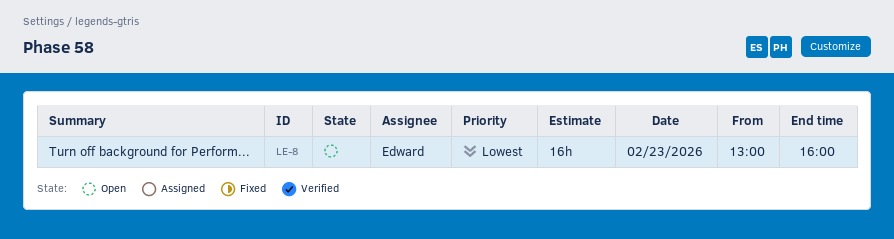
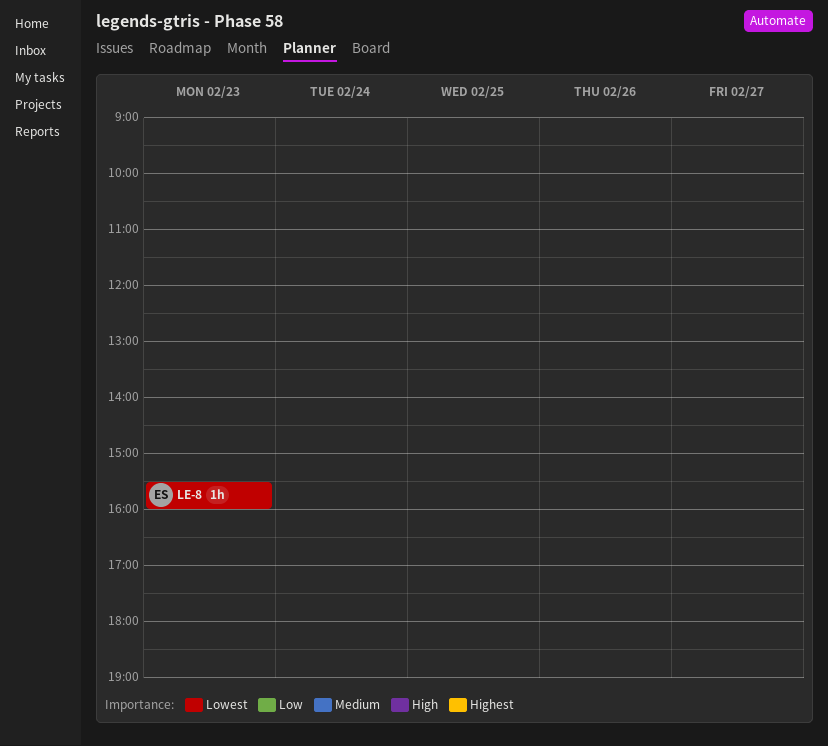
LE-8, estimate: 16h -> 1h
LE-8, begins: 13:00 -> 15:30

